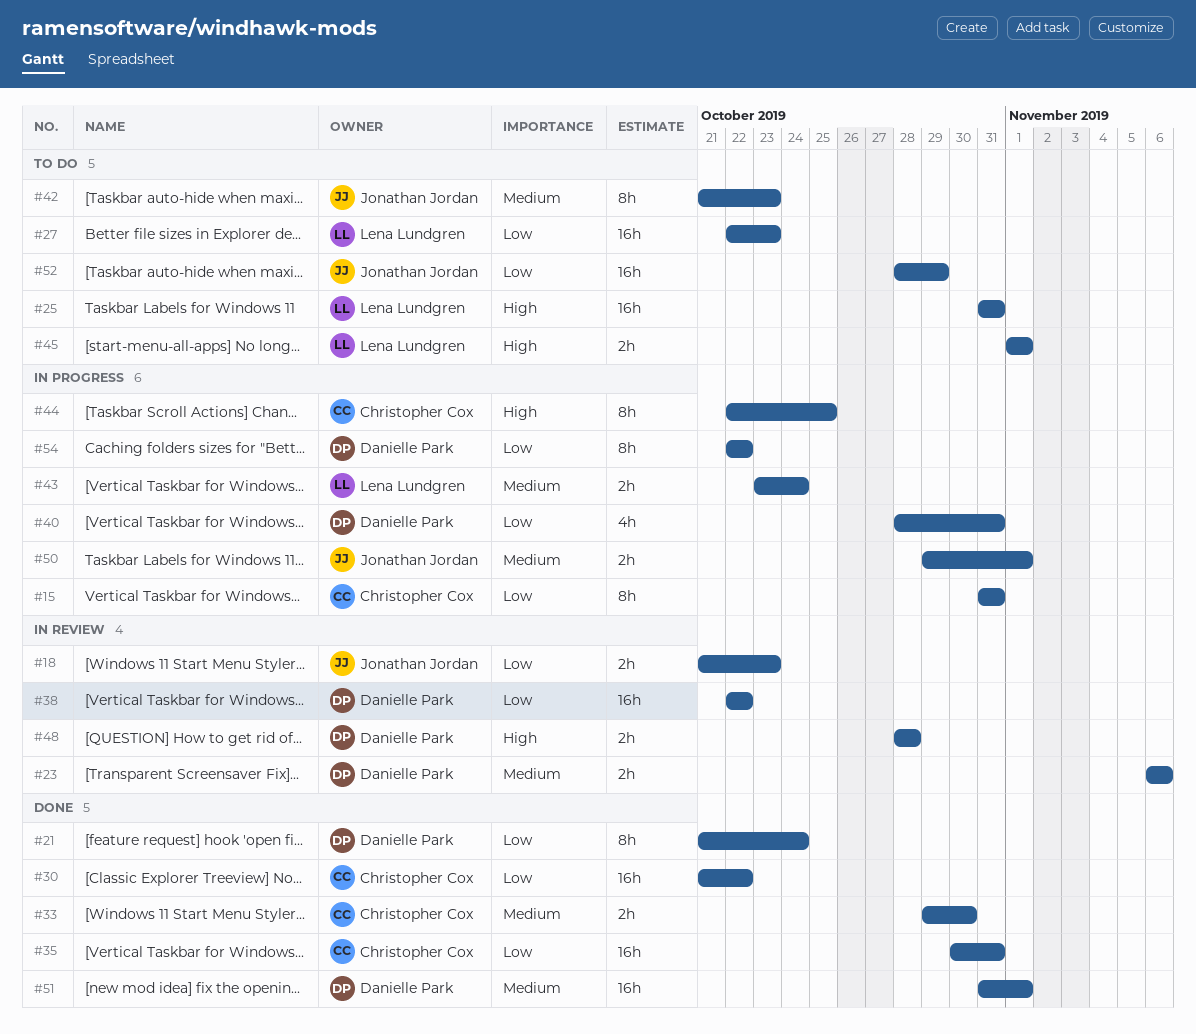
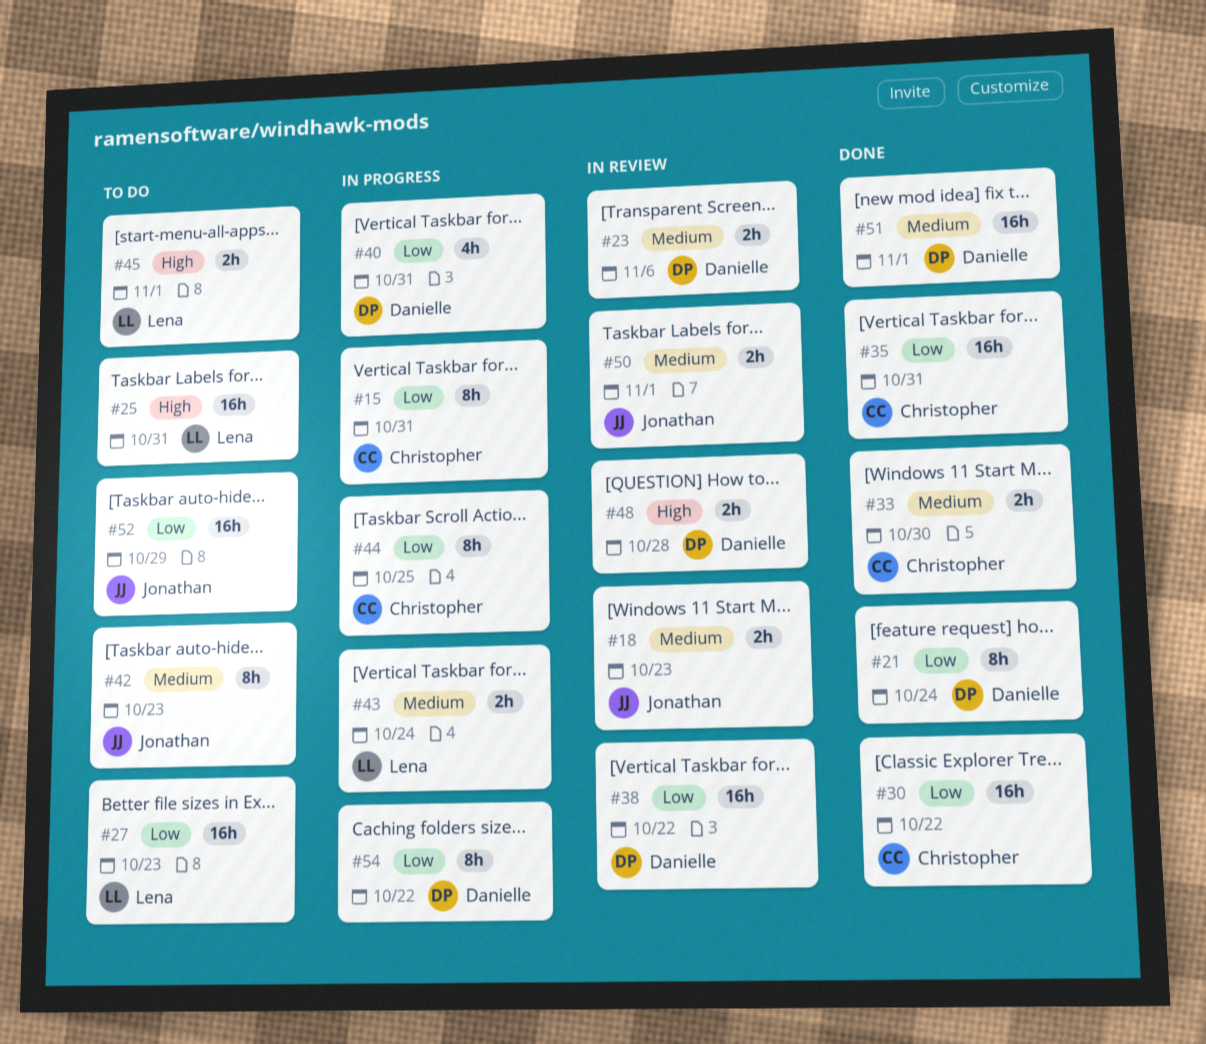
#18, priority: Low -> Medium
#44, priority: High -> Low
#50, status: In progress -> In review

